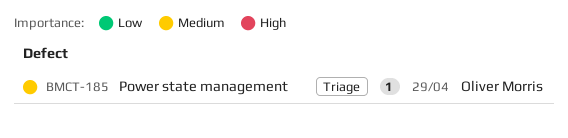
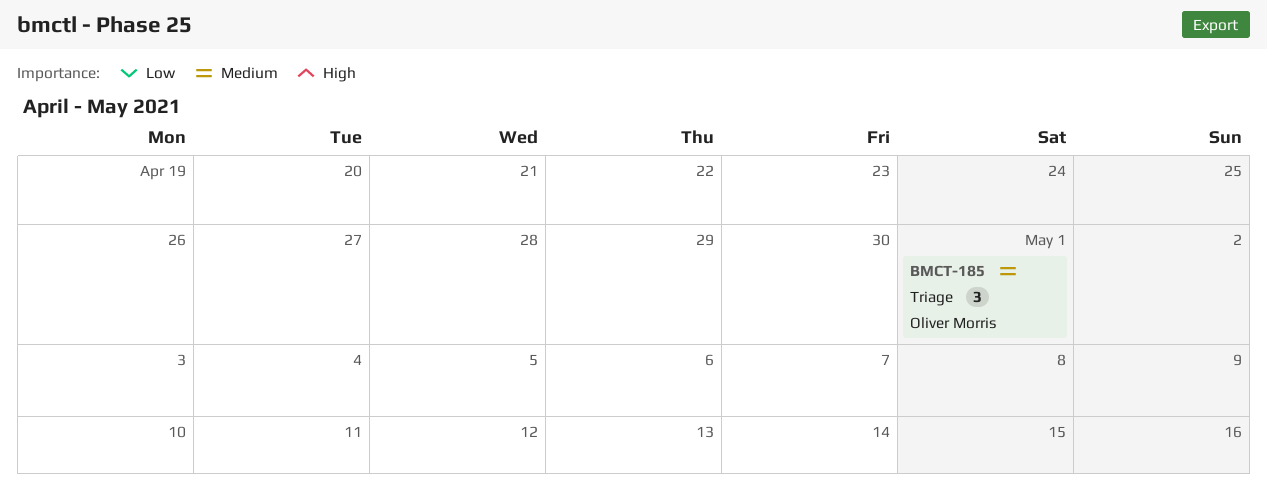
BMCT-185, estimate: 1 -> 3
BMCT-185, due: Apr 29 -> May 1

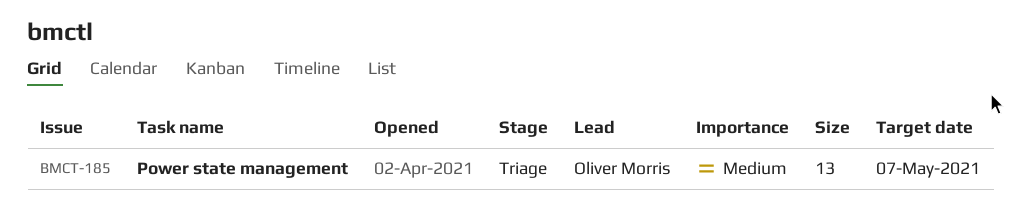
BMCT-185, estimate: 3 -> 13
BMCT-185, due: May 1 -> May 7

